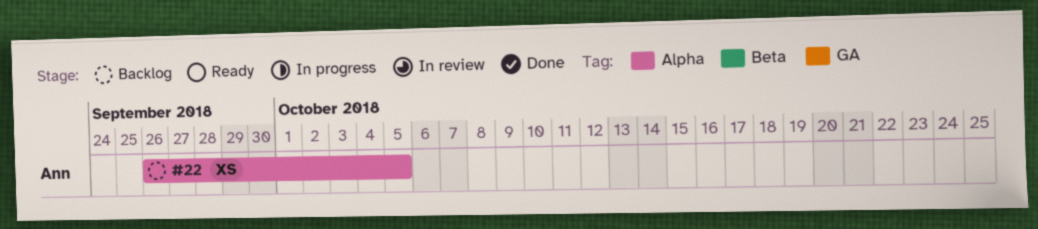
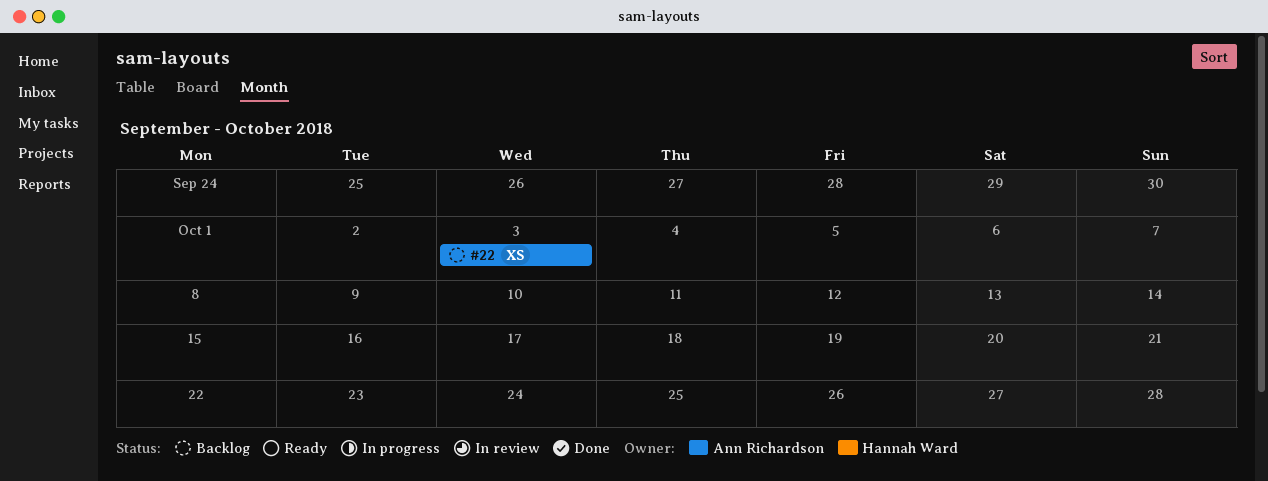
#22, start: Sep 26 -> Oct 3
#22, due: Oct 5 -> Oct 3

